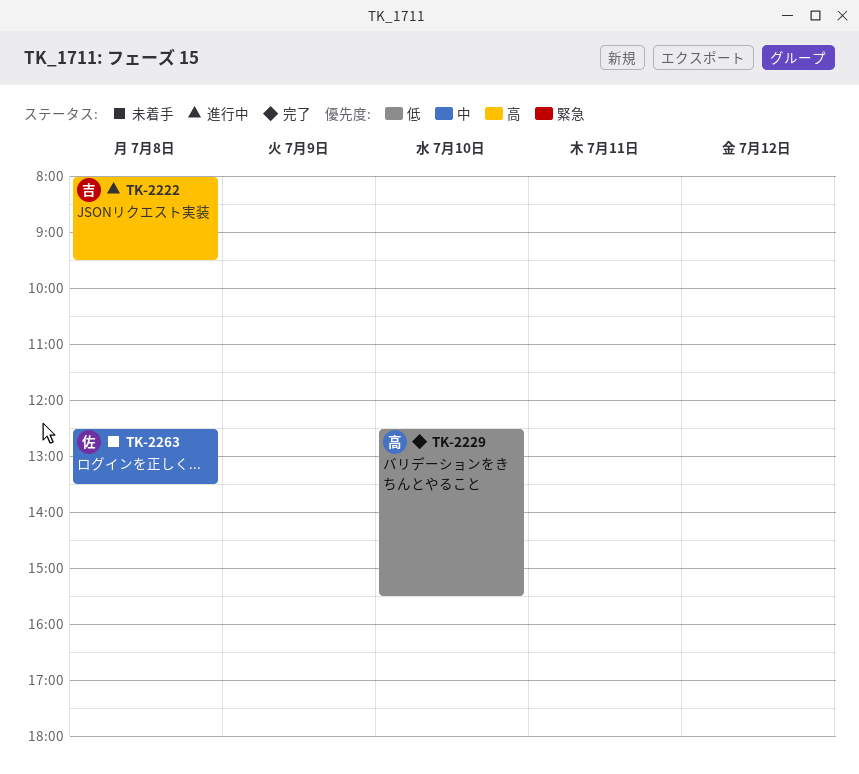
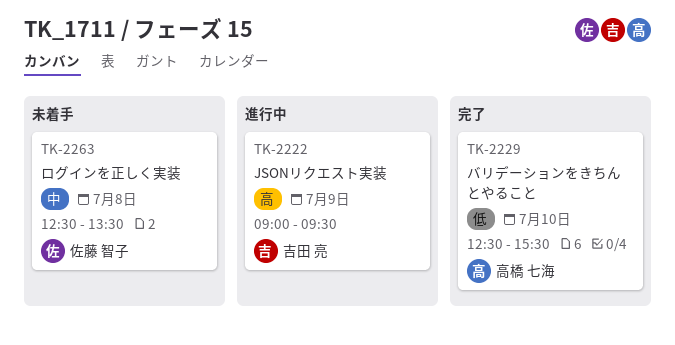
TK-2222, day: Jul 8 -> Jul 9
TK-2222, begins: 08:00 -> 09:00

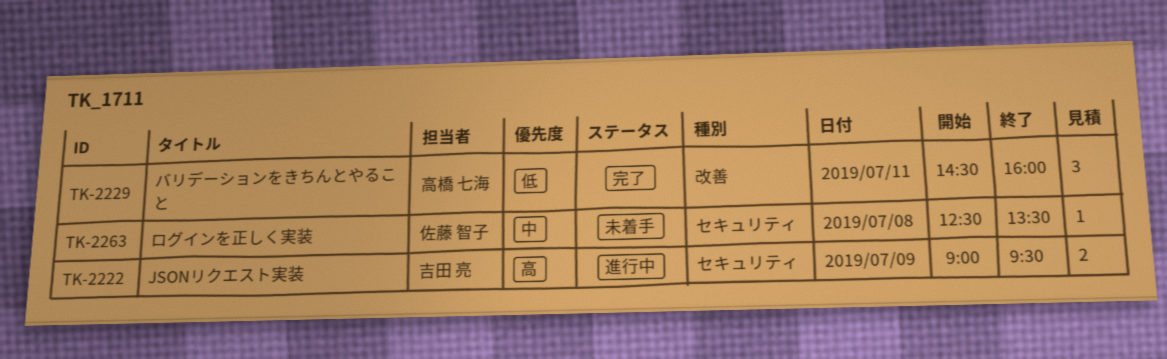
TK-2229, day: Jul 10 -> Jul 11
TK-2229, begins: 12:30 -> 14:30
TK-2229, ends: 15:30 -> 16:00

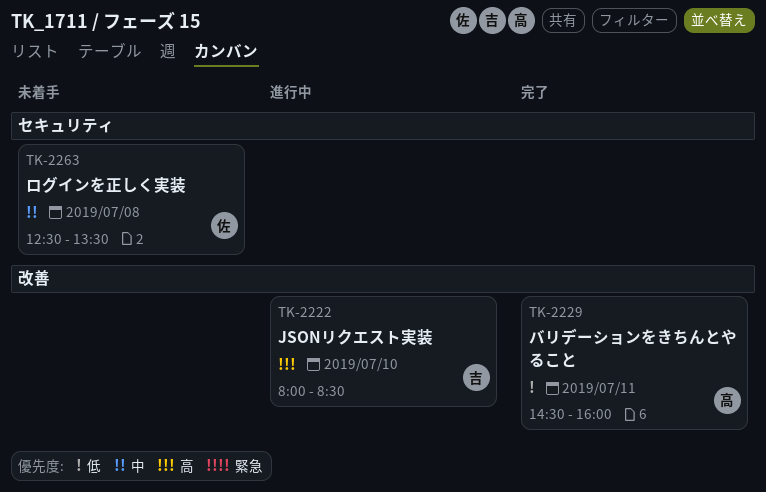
TK-2222, label: セキュリティ -> 改善
TK-2222, day: Jul 9 -> Jul 10
TK-2222, begins: 09:00 -> 08:00
TK-2222, ends: 09:30 -> 08:30

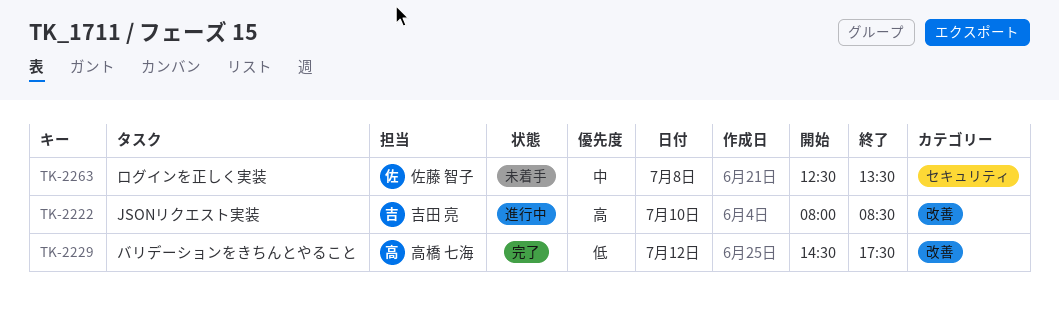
TK-2229, day: Jul 11 -> Jul 12
TK-2229, ends: 16:00 -> 17:30

